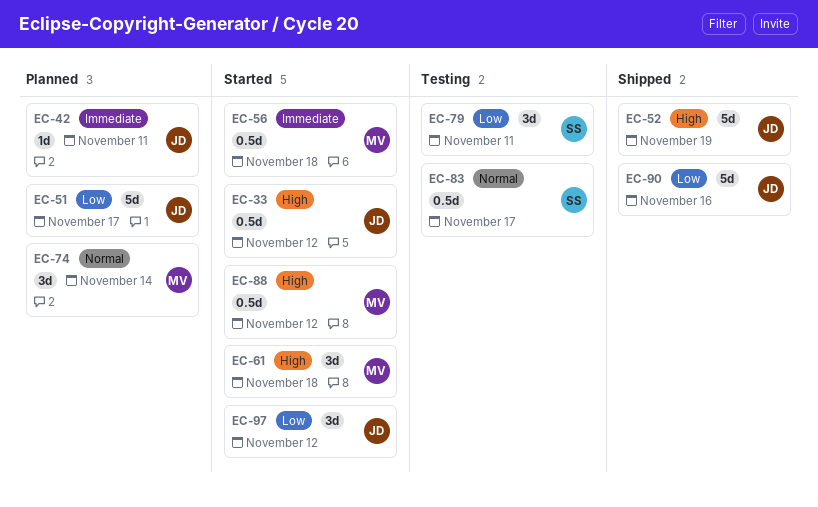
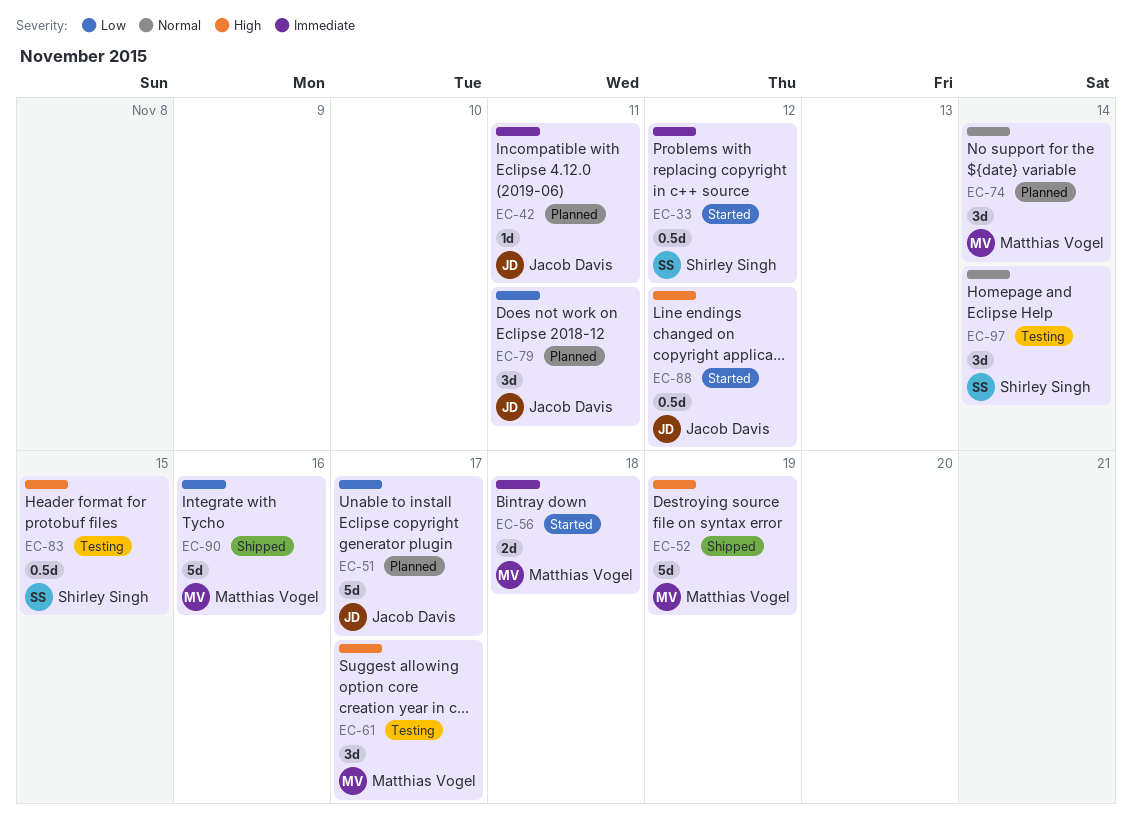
EC-33, owner: Jacob Davis -> Shirley Singh
EC-33, priority: High -> Immediate
EC-52, owner: Jacob Davis -> Matthias Vogel
EC-56, estimate: 0.5d -> 2d
EC-61, status: Started -> Testing
EC-61, due: Nov 18 -> Nov 17
EC-79, status: Testing -> Planned
EC-79, owner: Shirley Singh -> Jacob Davis
EC-83, priority: Normal -> High
EC-83, due: Nov 17 -> Nov 15
EC-88, owner: Matthias Vogel -> Jacob Davis
EC-90, owner: Jacob Davis -> Matthias Vogel
EC-97, status: Started -> Testing
EC-97, owner: Jacob Davis -> Shirley Singh
EC-97, priority: Low -> Normal
EC-97, due: Nov 12 -> Nov 14

